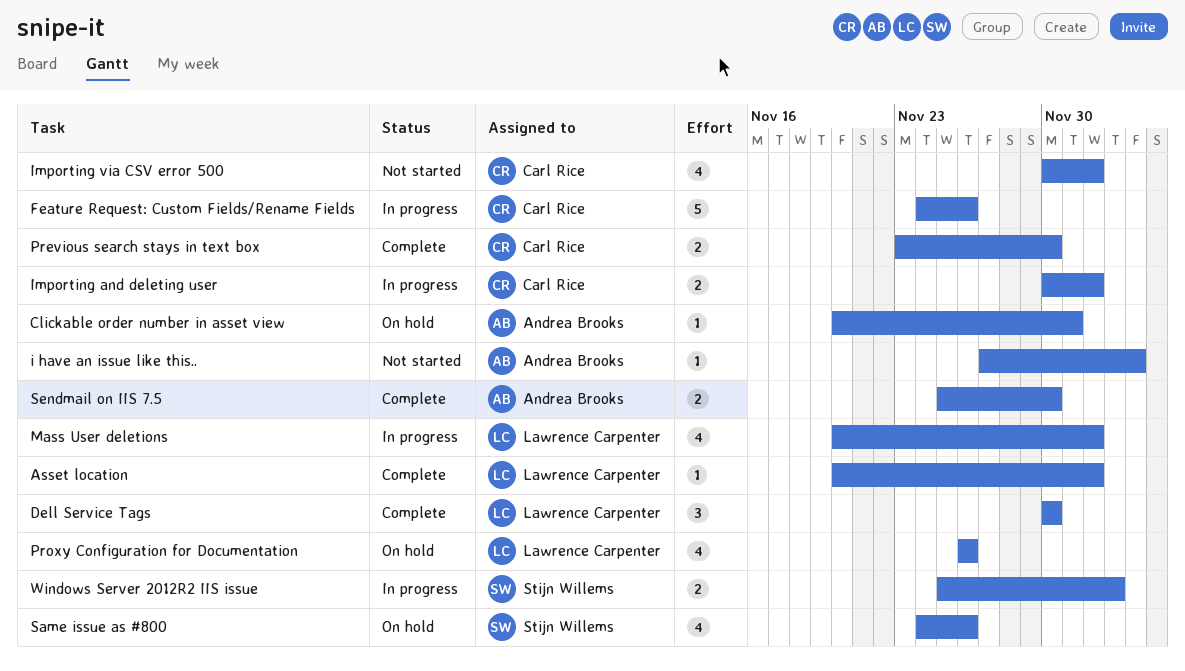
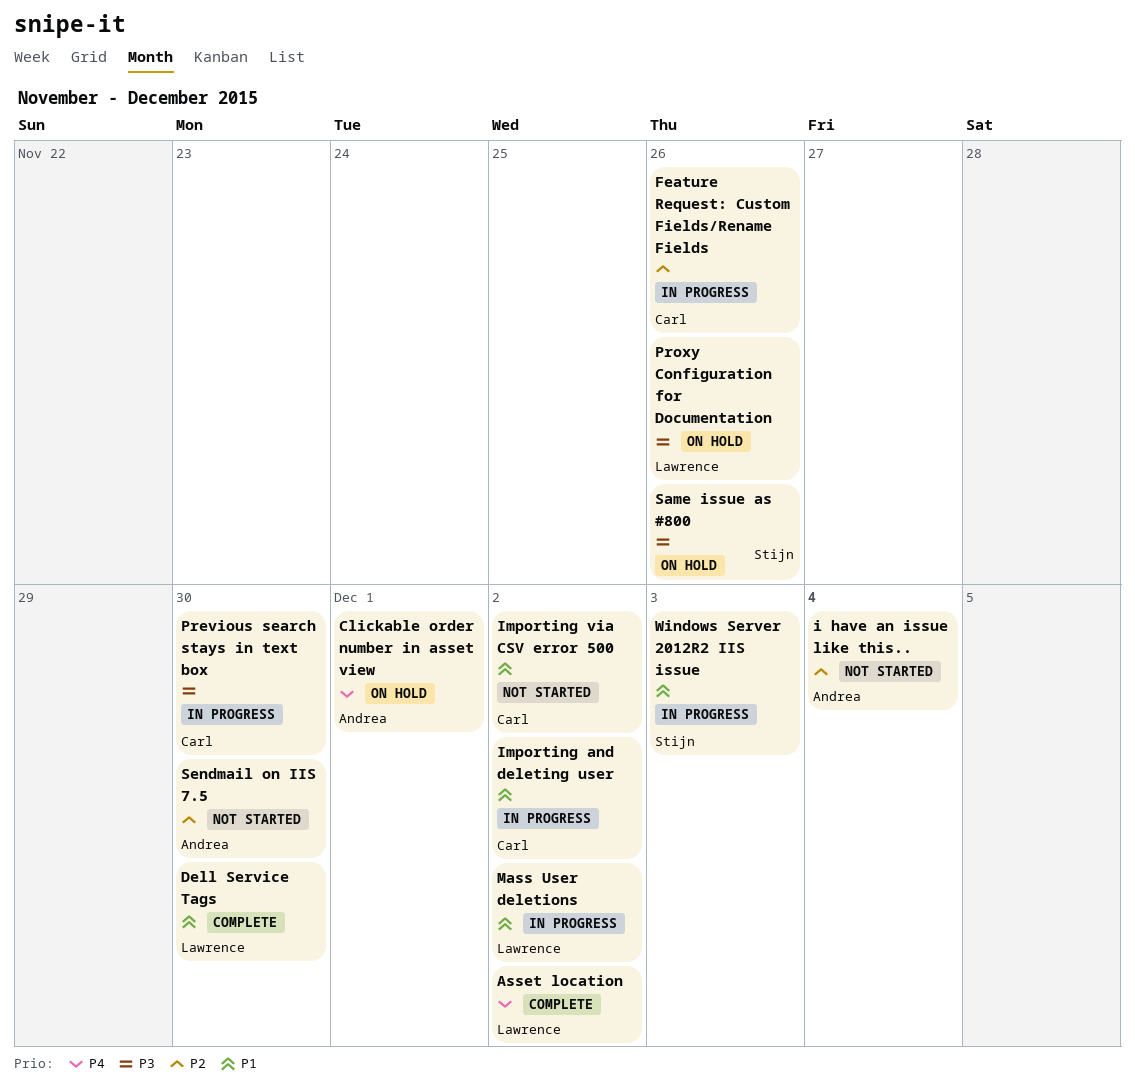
Previous search stays in text box, status: Complete -> In progress
Sendmail on IIS 7.5, status: Complete -> Not started

